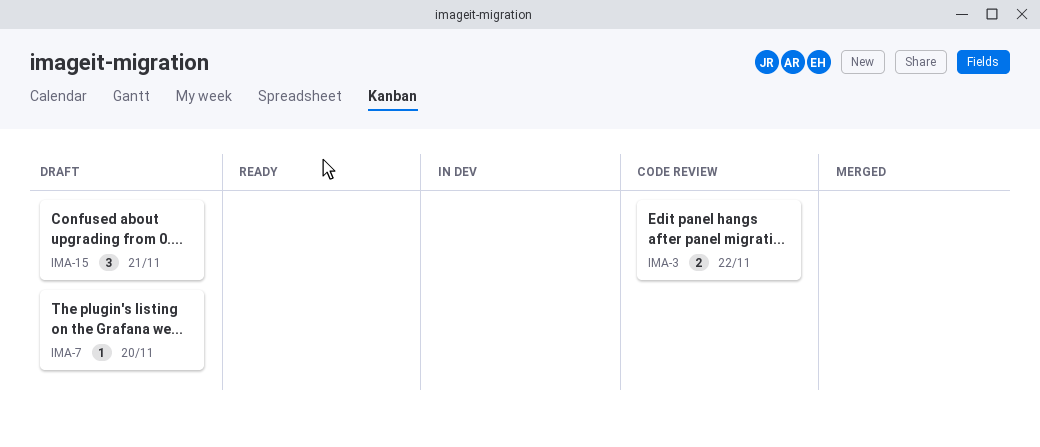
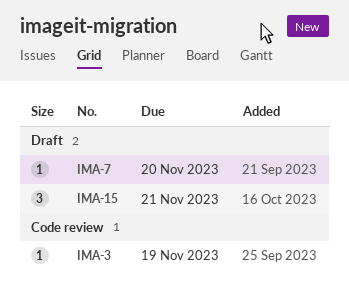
IMA-3, estimate: 2 -> 1
IMA-3, due: Nov 22 -> Nov 19

